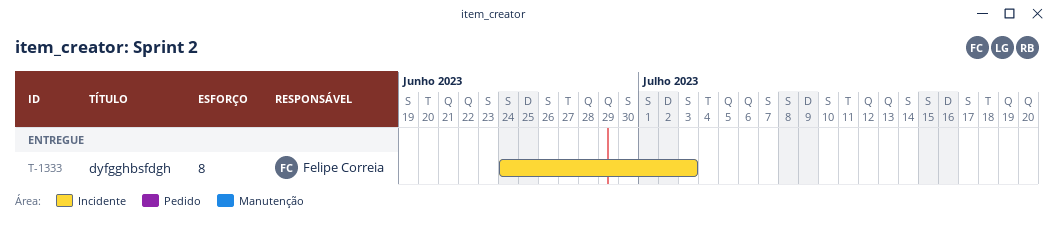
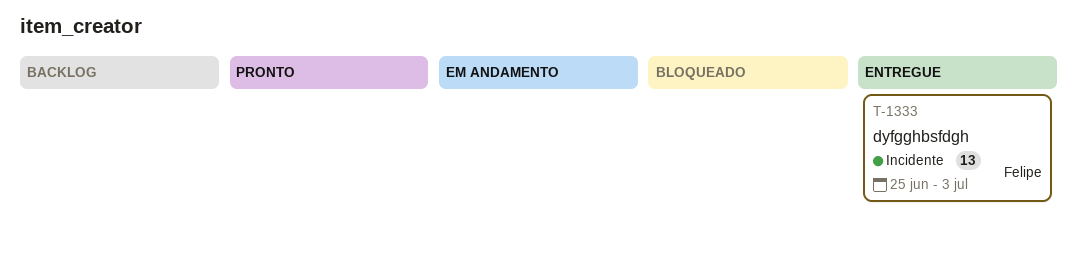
T-1333, estimate: 8 -> 13
T-1333, start: Jun 24 -> Jun 25

